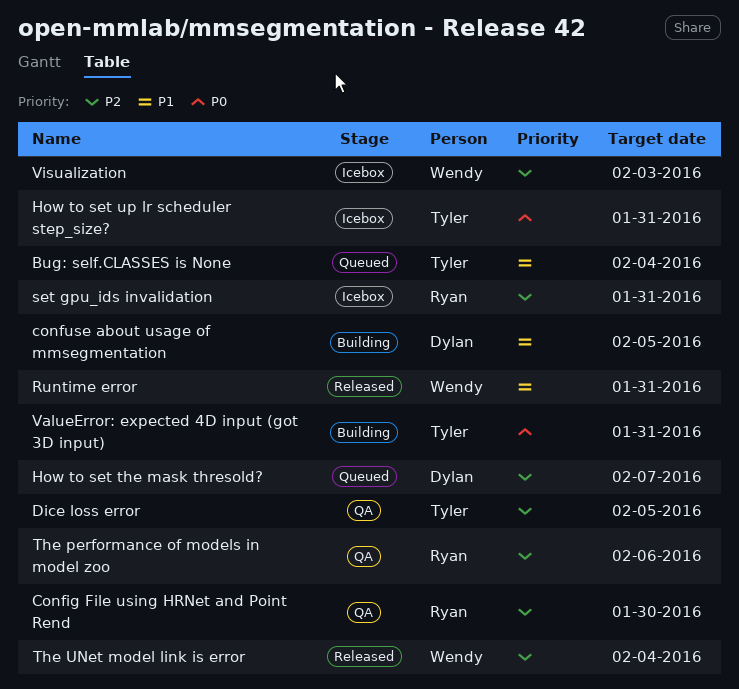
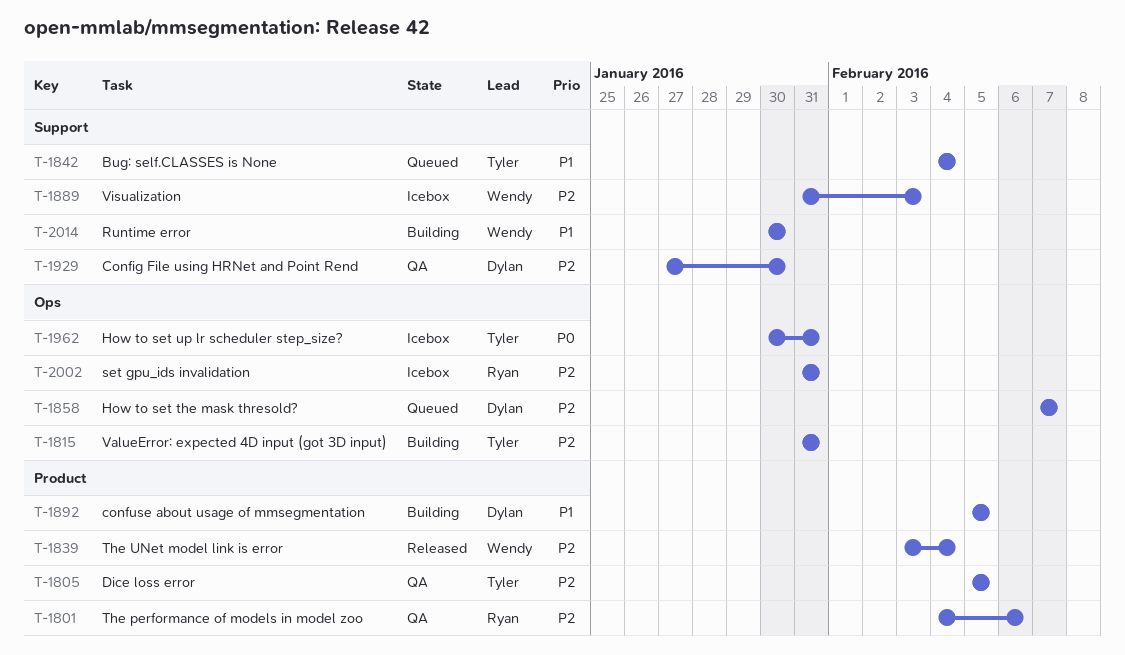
Config File using HRNet and Point Rend, owner: Ryan -> Dylan
Runtime error, status: Released -> Building
Runtime error, due: Jan 31 -> Jan 30
ValueError: expected 4D input (got 3D input), priority: P0 -> P2

